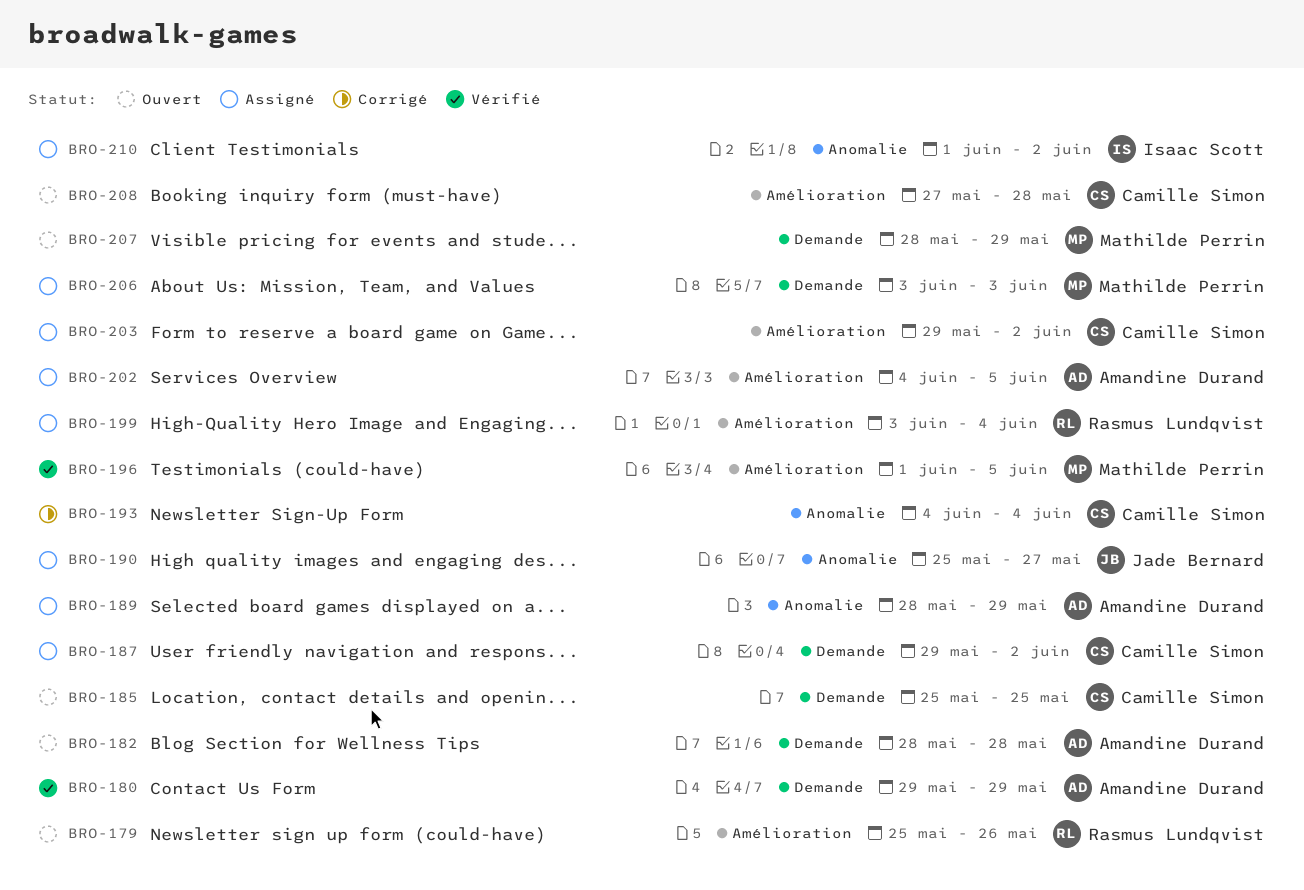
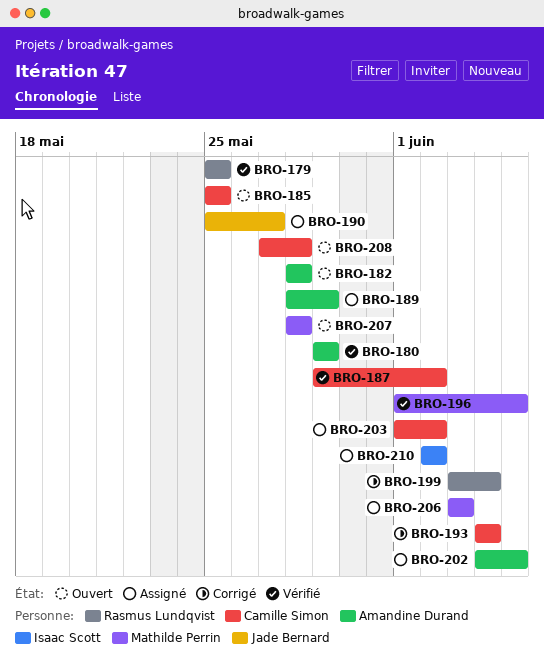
BRO-179, status: Ouvert -> Vérifié
BRO-179, due: May 26 -> May 25
BRO-187, status: Assigné -> Vérifié
BRO-199, status: Assigné -> Corrigé
BRO-203, start: May 29 -> Jun 1
BRO-207, due: May 29 -> May 28
BRO-210, start: Jun 1 -> Jun 2

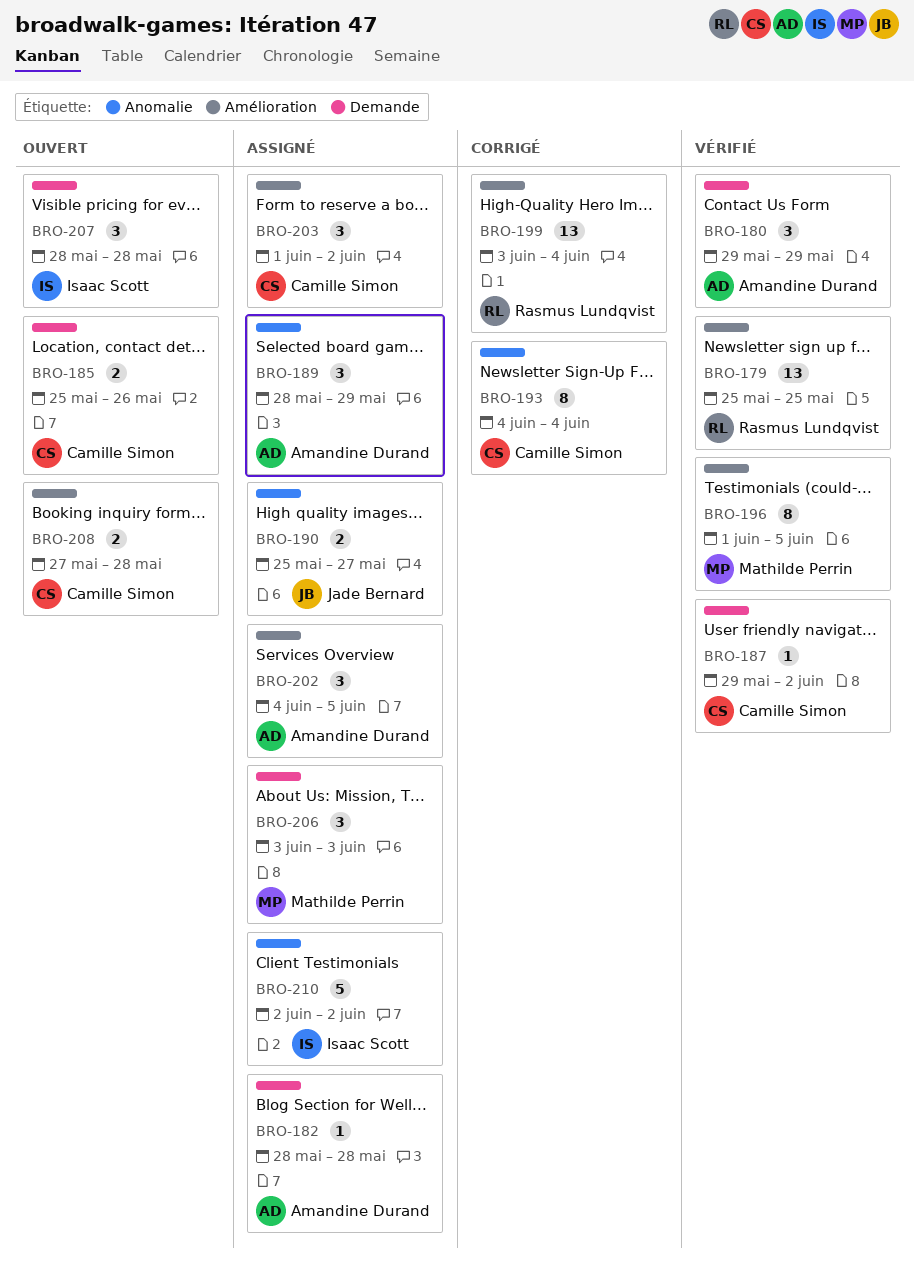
BRO-182, status: Ouvert -> Assigné
BRO-185, due: May 25 -> May 26
BRO-207, owner: Mathilde Perrin -> Isaac Scott

